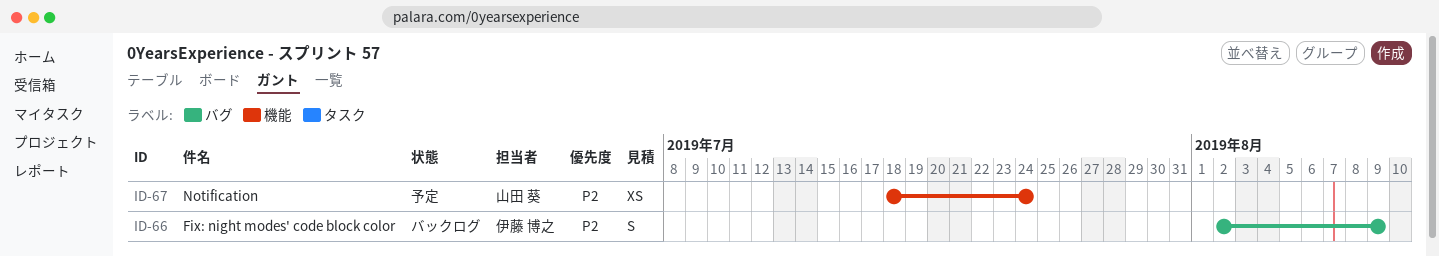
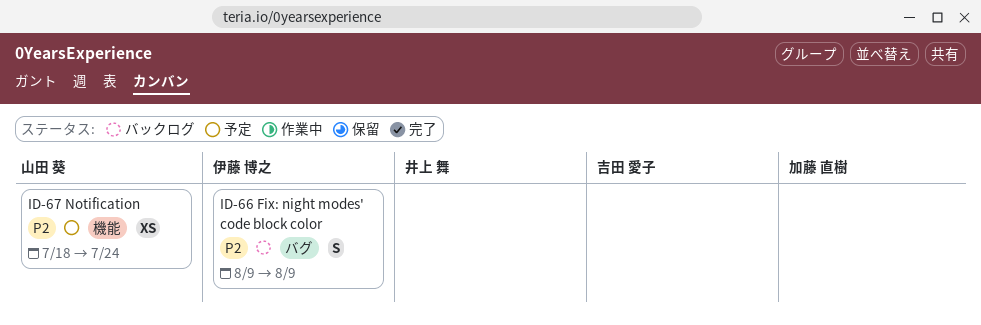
ID-66, start: Aug 2 -> Aug 9

